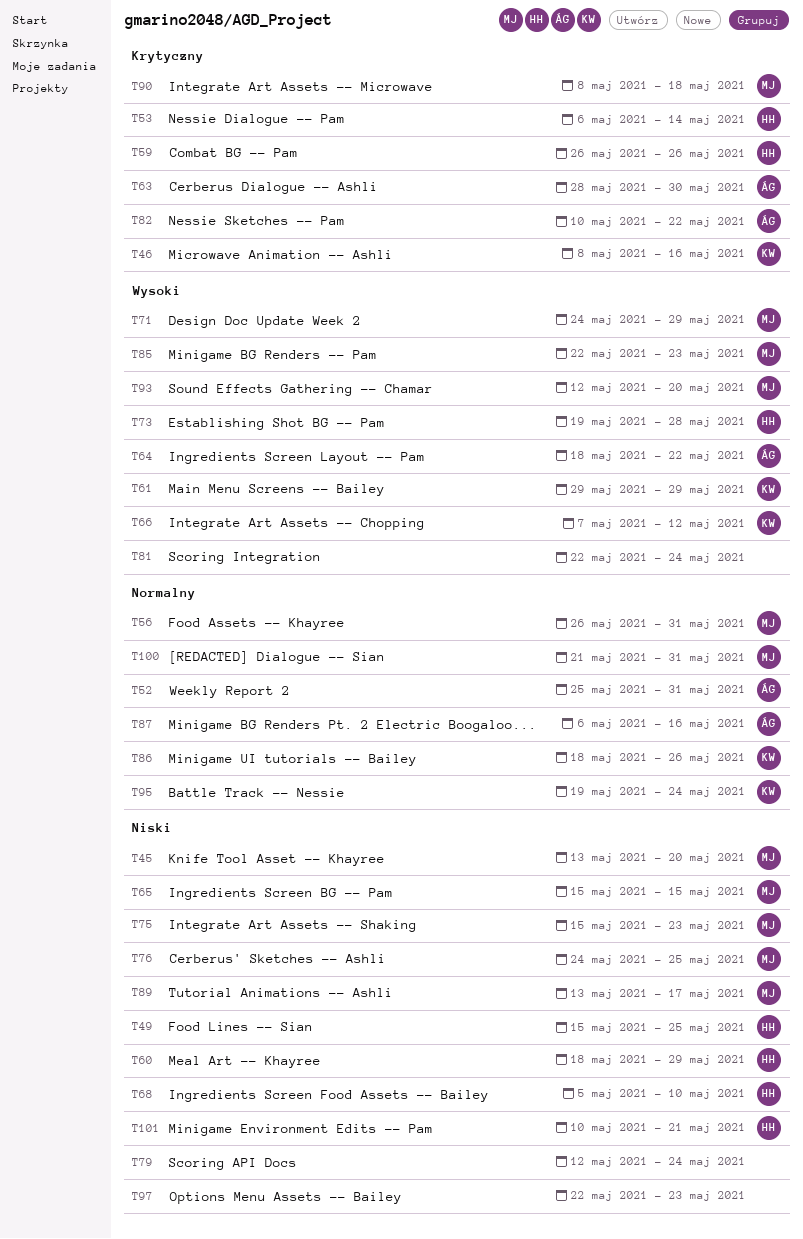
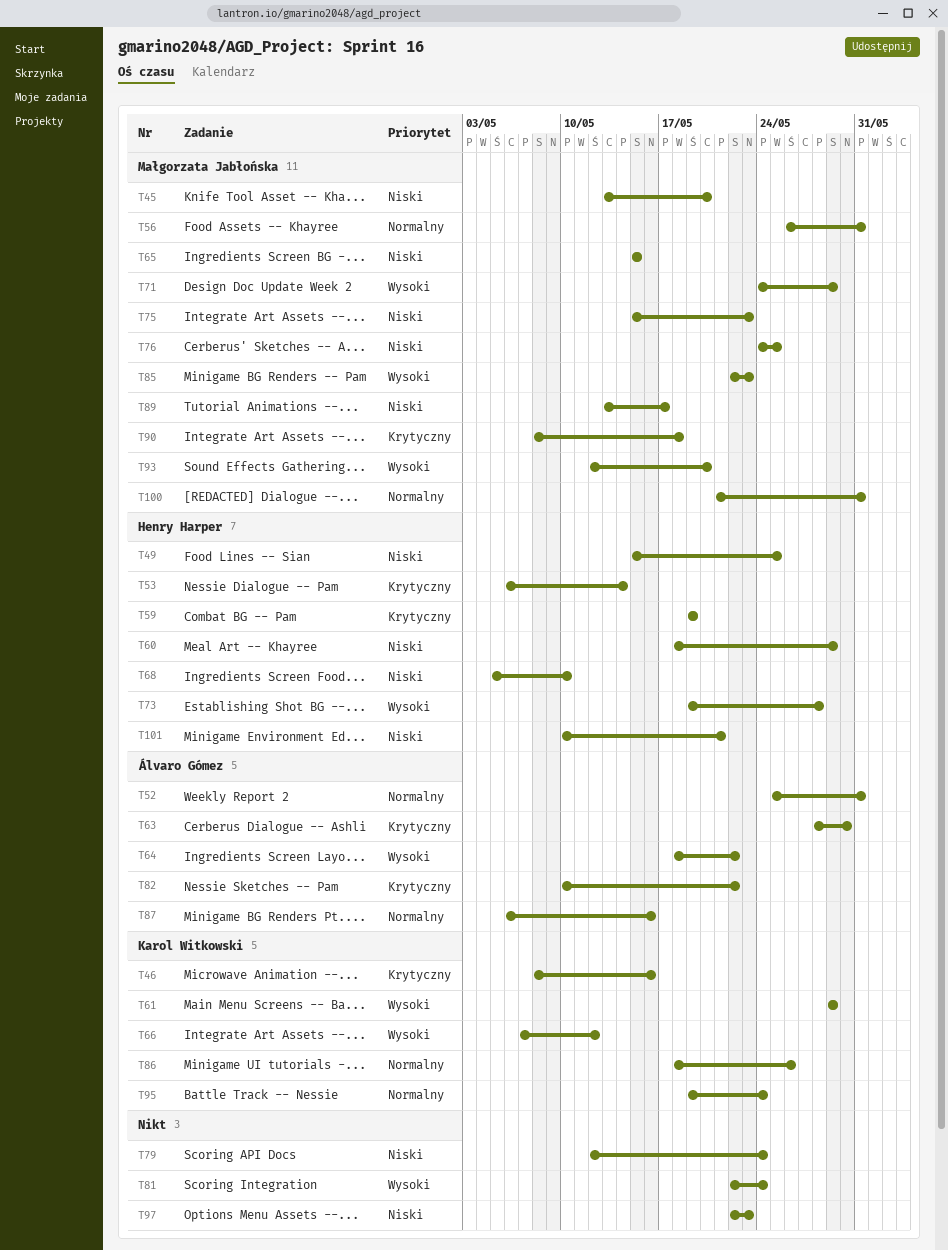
T59, start: May 26 -> May 19
T59, due: May 26 -> May 19

